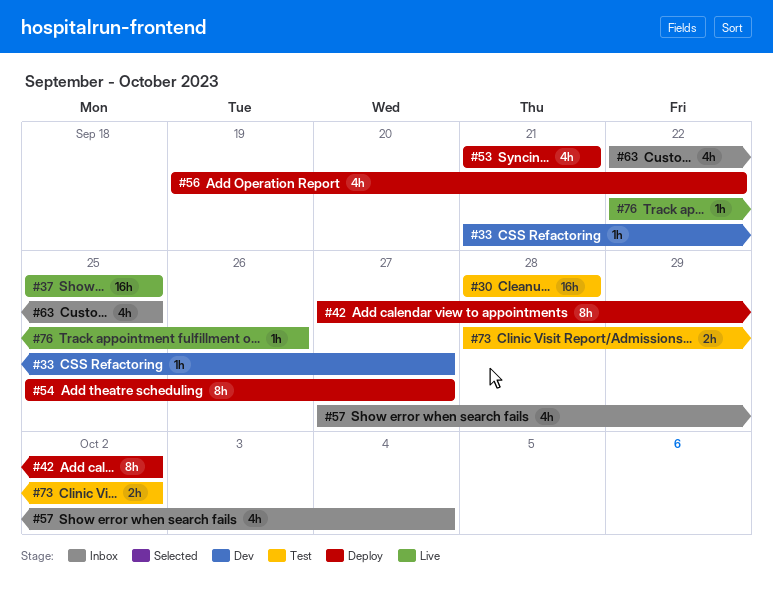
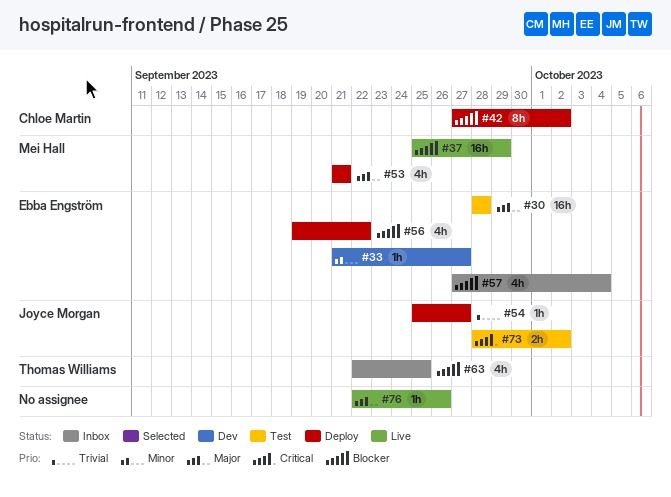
#37, due: Sep 25 -> Sep 29
#54, estimate: 8h -> 1h

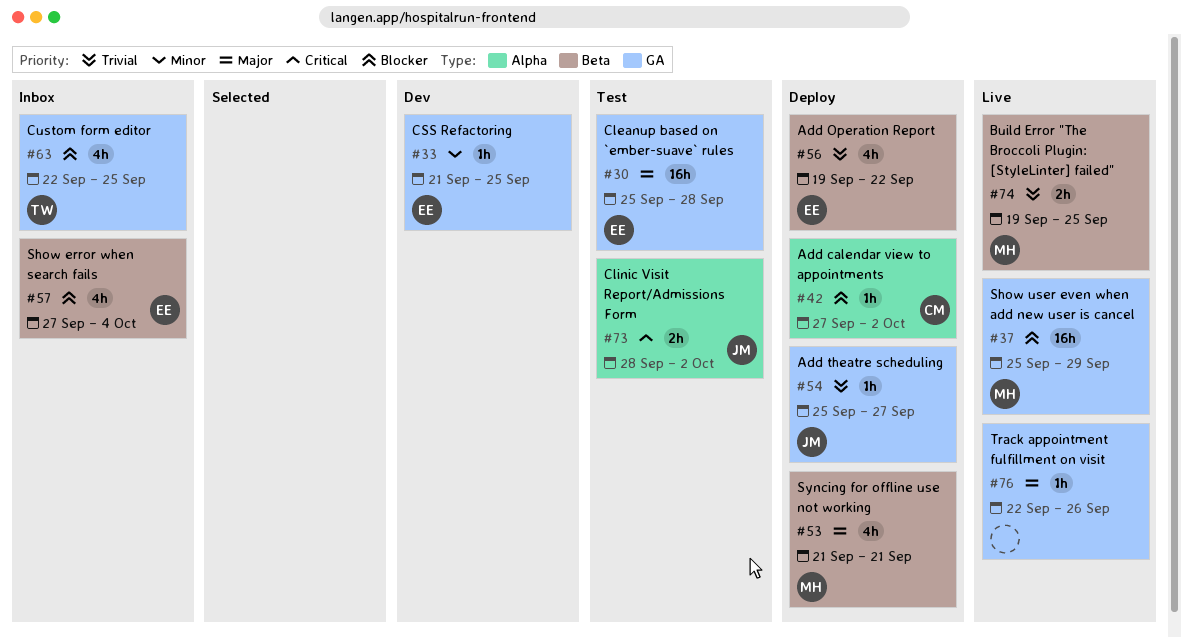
#30, start: Sep 28 -> Sep 25
#33, due: Sep 27 -> Sep 25
#42, estimate: 8h -> 1h
#56, priority: Blocker -> Trivial
#74: none -> present

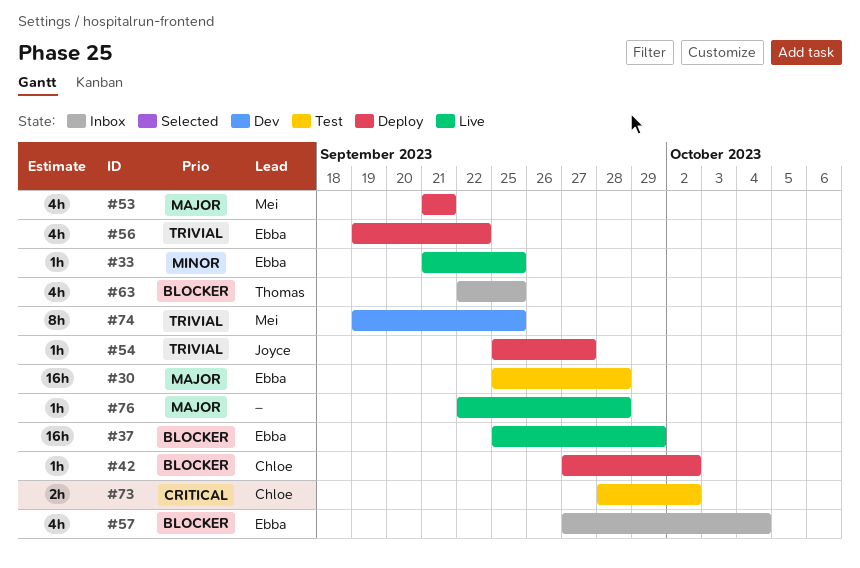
#33, status: Dev -> Live
#37, owner: Mei -> Ebba
#73, owner: Joyce -> Chloe
#74, status: Live -> Dev
#74, estimate: 2h -> 8h
#76, due: Sep 26 -> Sep 28

